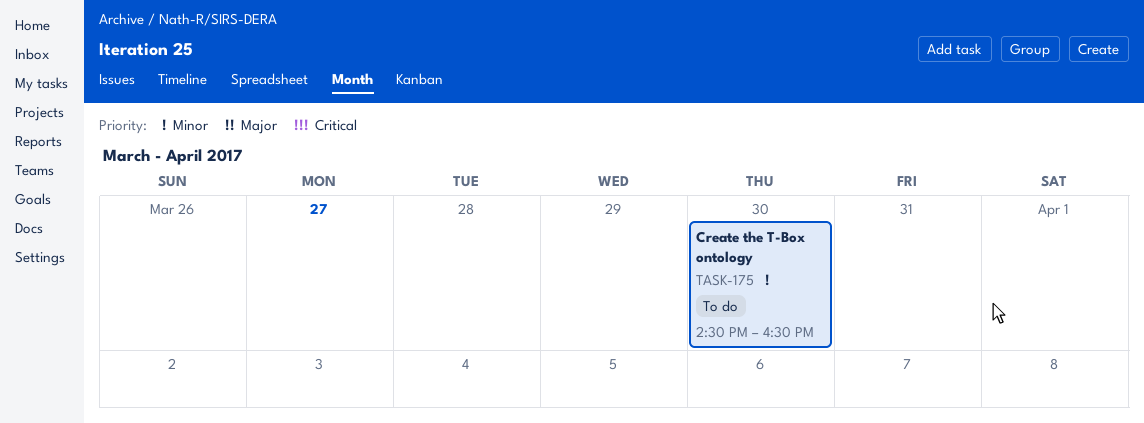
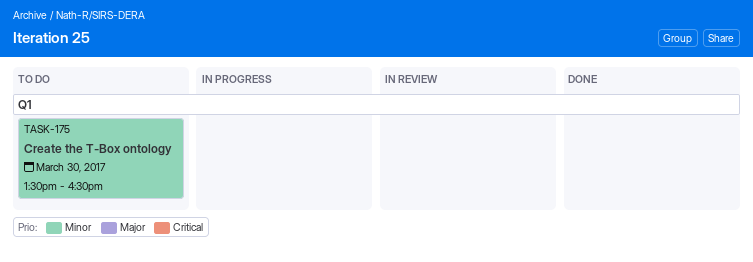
TASK-175, begins: 14:30 -> 13:30

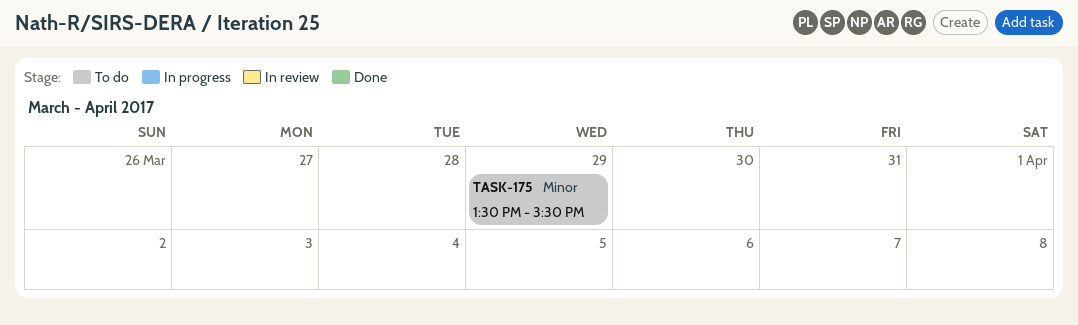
TASK-175, day: Mar 30 -> Mar 29
TASK-175, ends: 16:30 -> 15:30

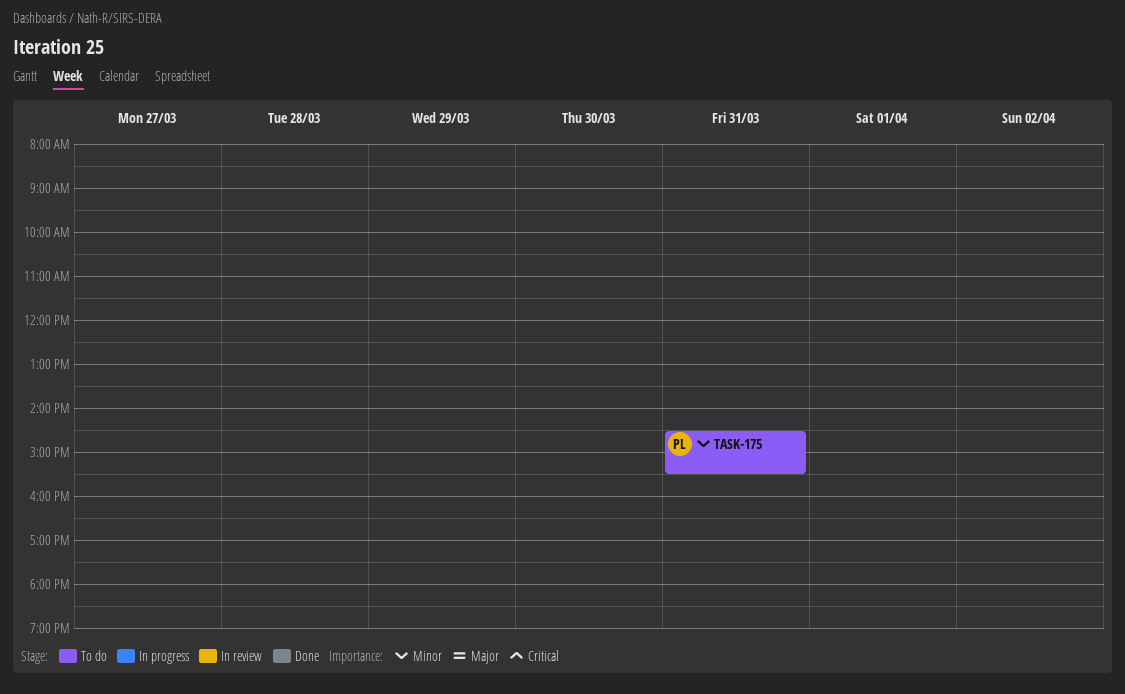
TASK-175, day: Mar 29 -> Mar 31
TASK-175, begins: 13:30 -> 14:30

